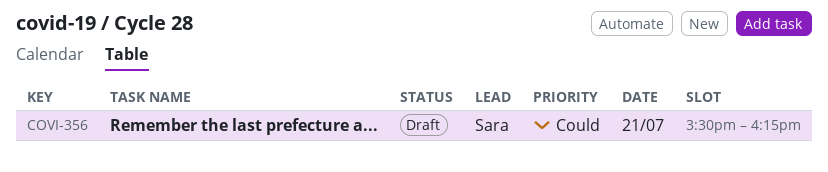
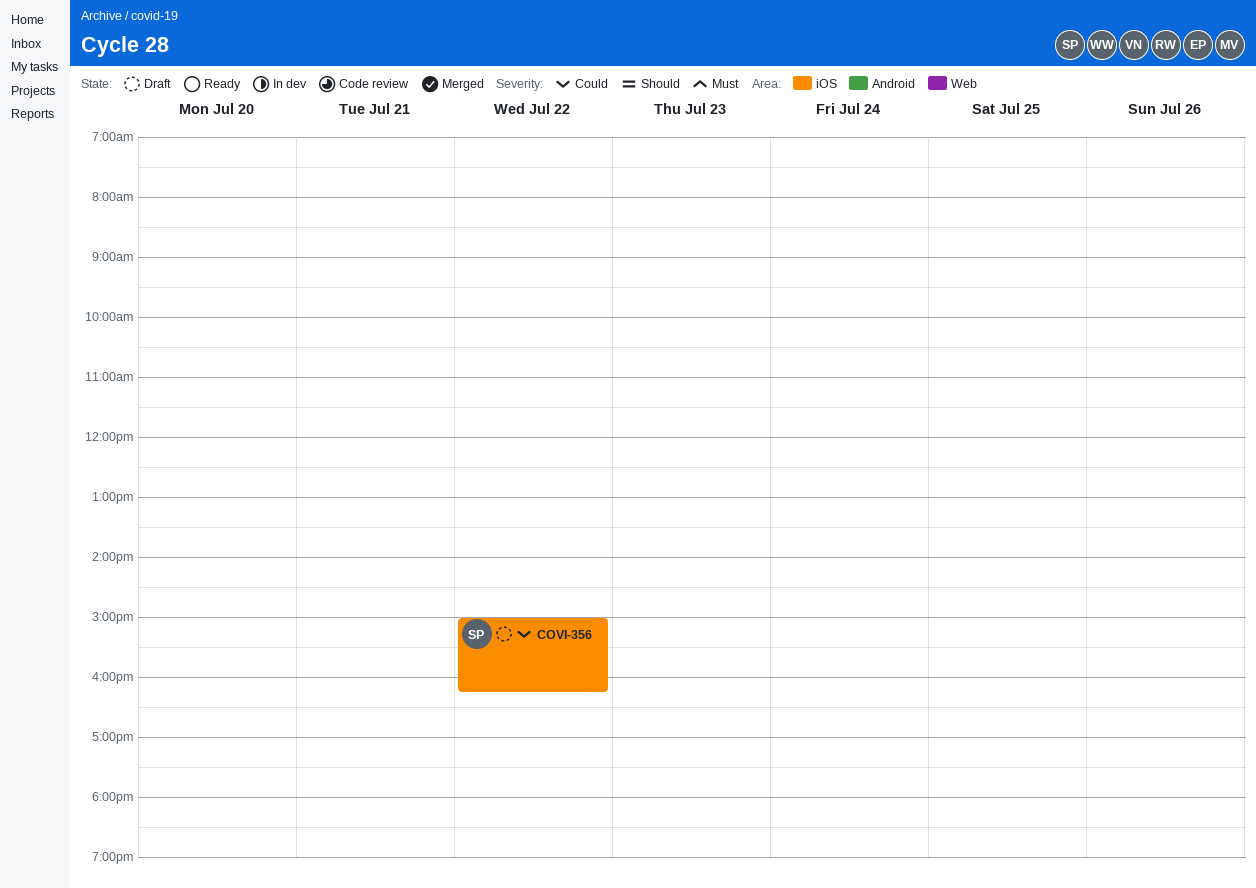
COVI-356, day: Jul 21 -> Jul 22
COVI-356, begins: 15:30 -> 15:00

